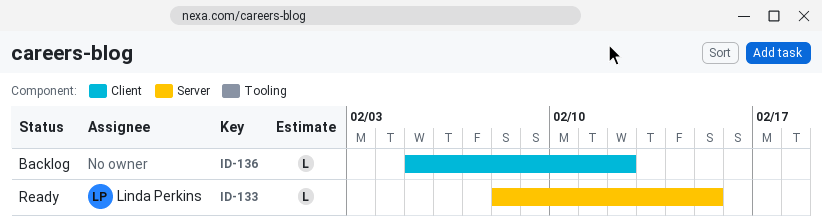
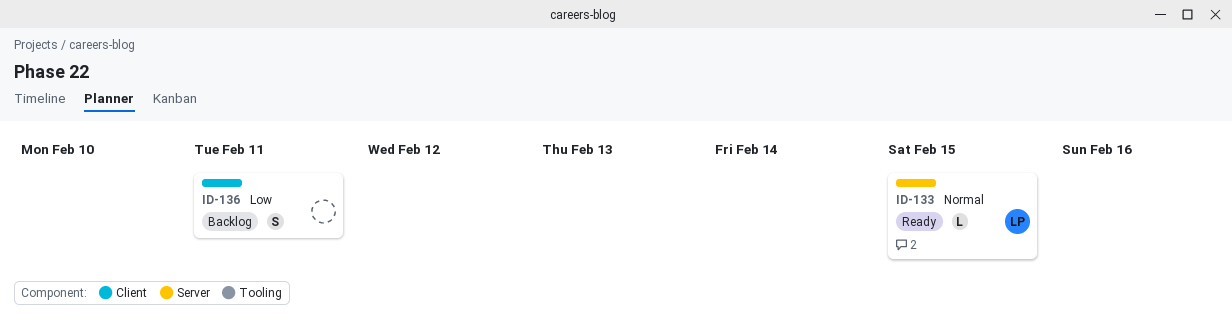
ID-136, estimate: L -> S
ID-136, due: Feb 12 -> Feb 11

